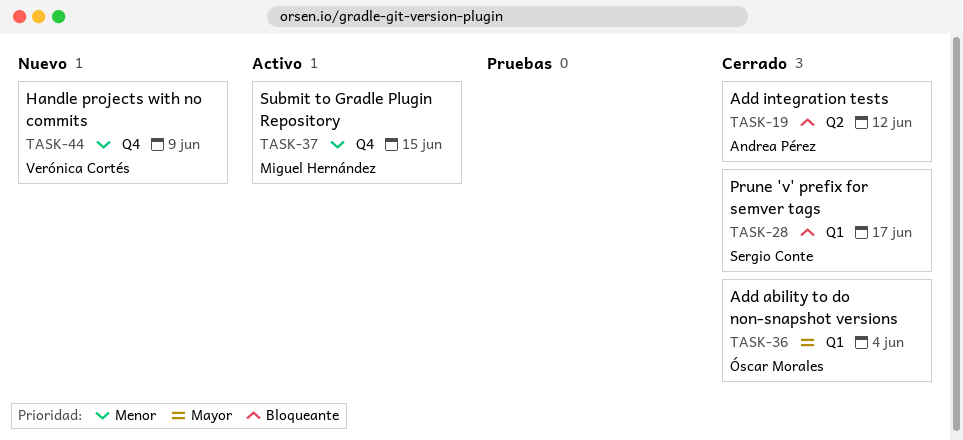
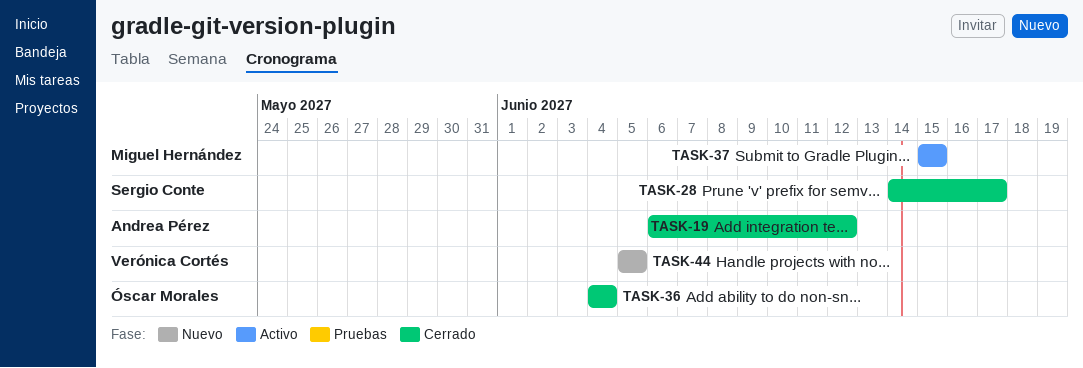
TASK-44, due: Jun 9 -> Jun 5

